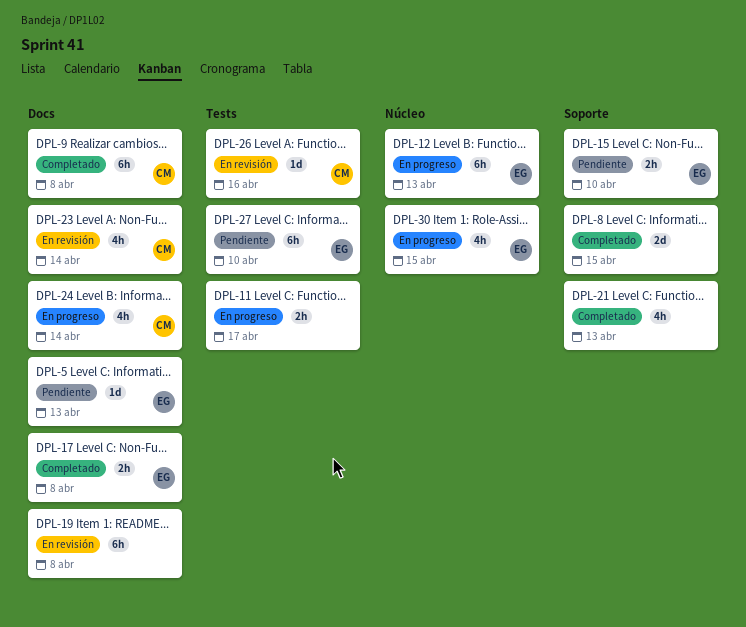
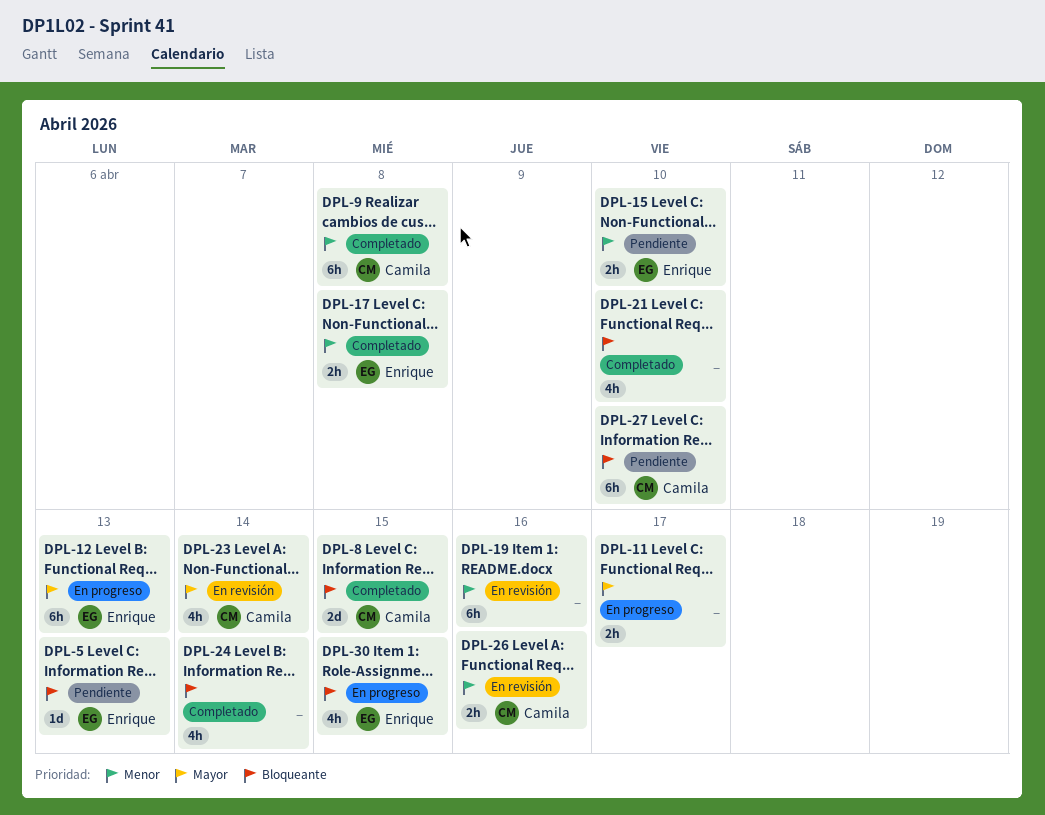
DPL-8, owner: none -> Camila
DPL-19, due: Apr 8 -> Apr 16
DPL-21, due: Apr 13 -> Apr 10
DPL-24, status: En progreso -> Completado
DPL-24, owner: Camila -> none
DPL-26, estimate: 1d -> 2h
DPL-27, owner: Enrique -> Camila

